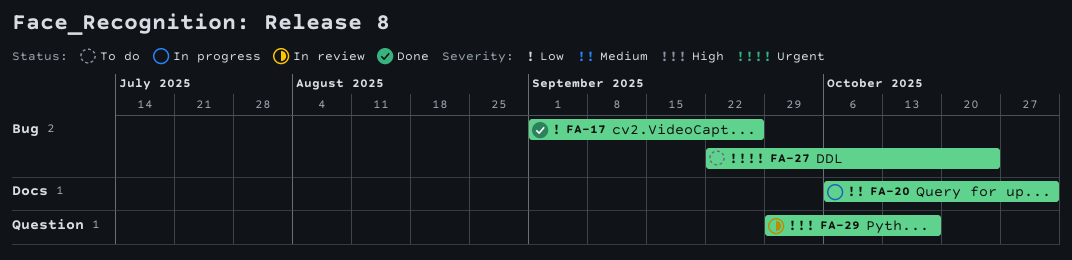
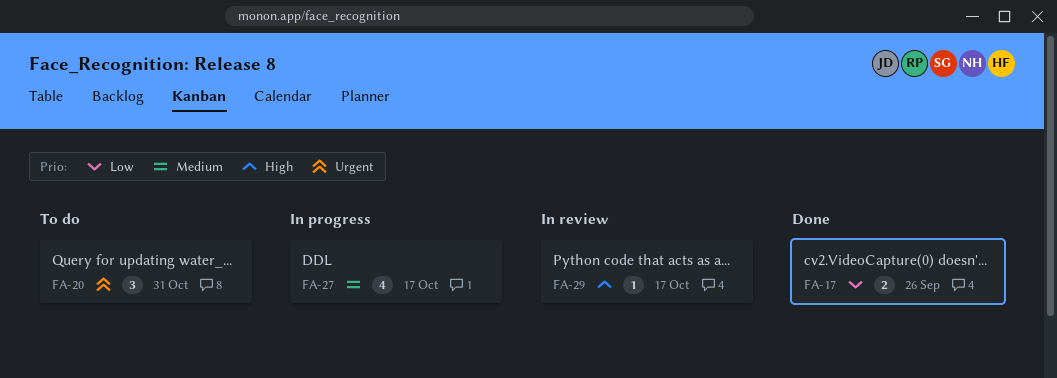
FA-20, status: In progress -> To do
FA-20, priority: Medium -> Urgent
FA-27, status: To do -> In progress
FA-27, priority: Urgent -> Medium
FA-27, due: Oct 24 -> Oct 17

